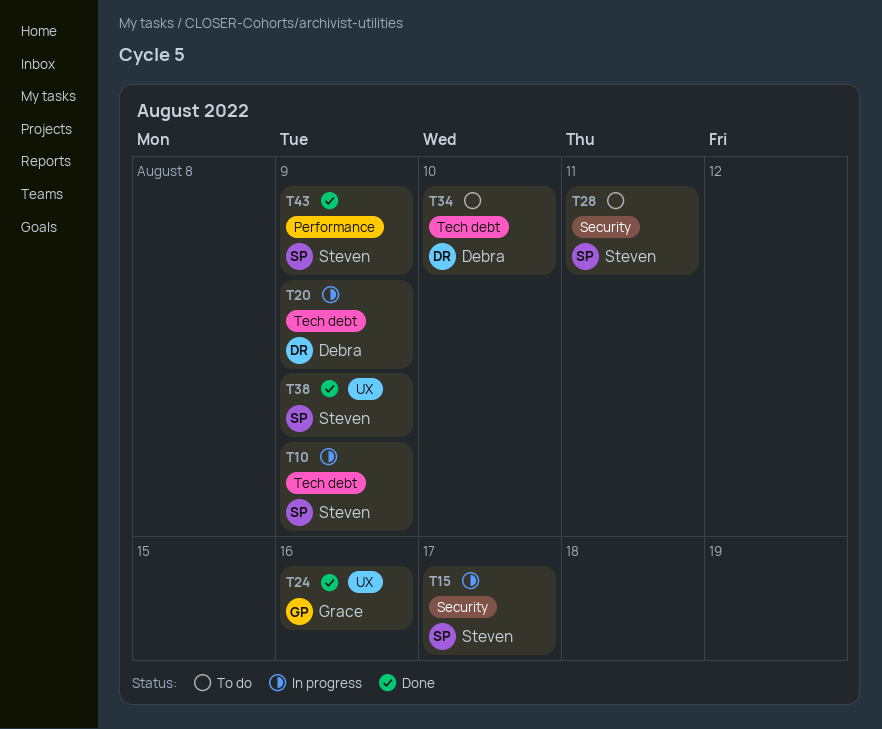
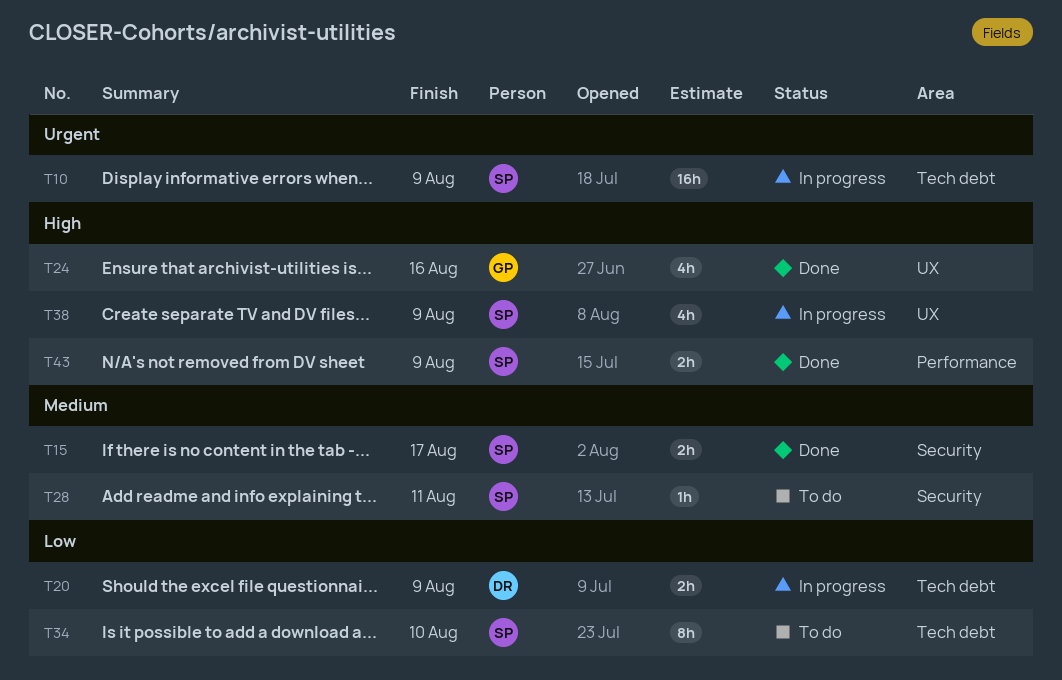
T15, status: In progress -> Done
T34, owner: Debra -> Steven
T38, status: Done -> In progress

